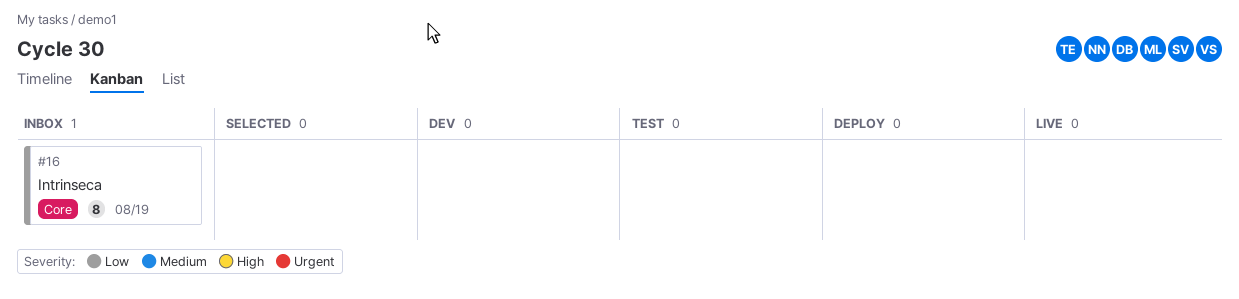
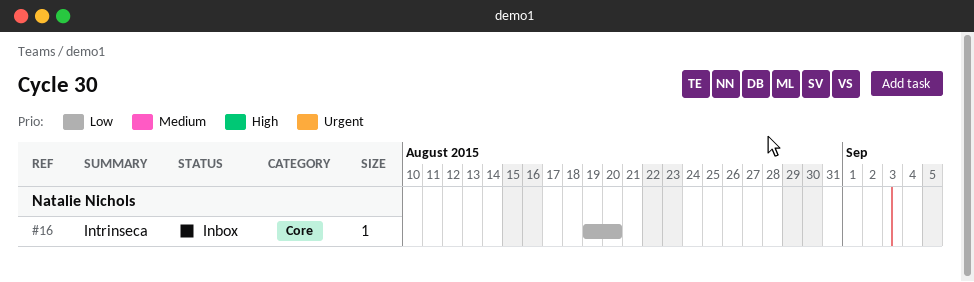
#16, estimate: 8 -> 1
#16, due: Aug 19 -> Aug 20

